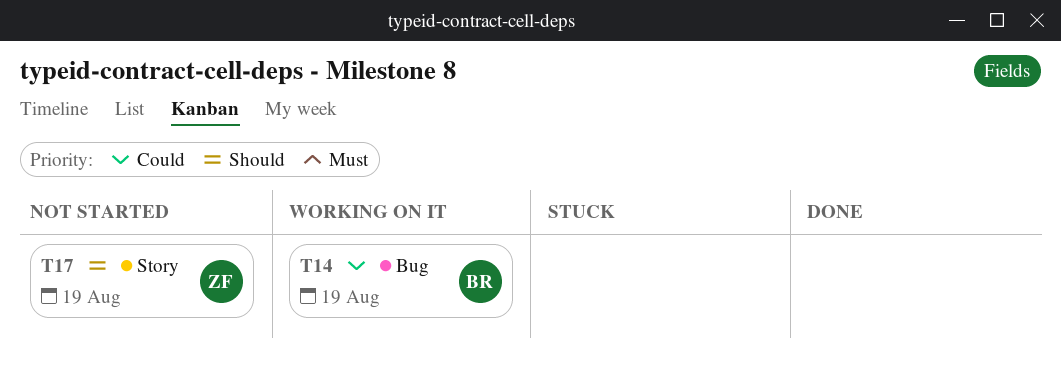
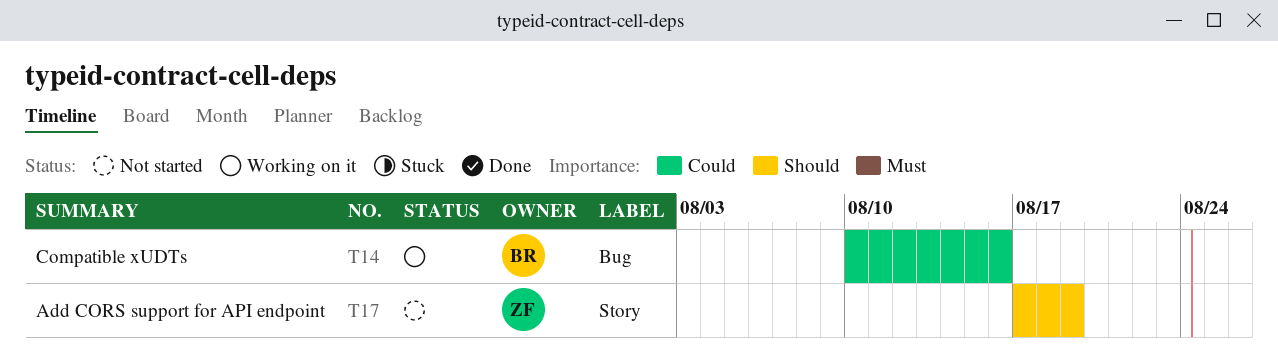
T14, due: Aug 19 -> Aug 16

